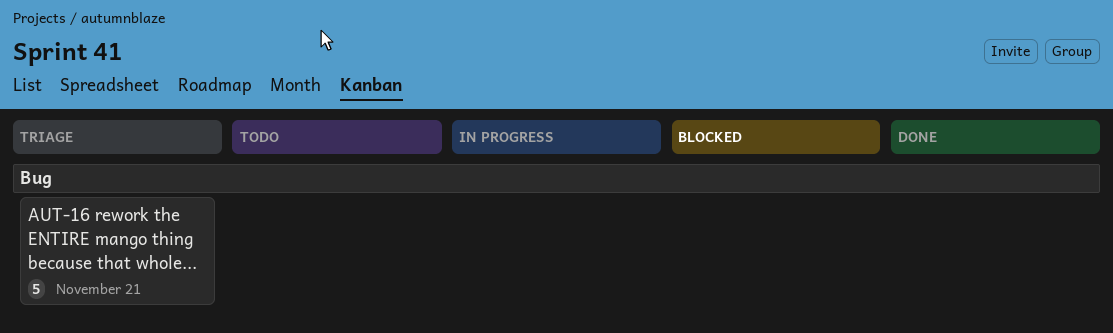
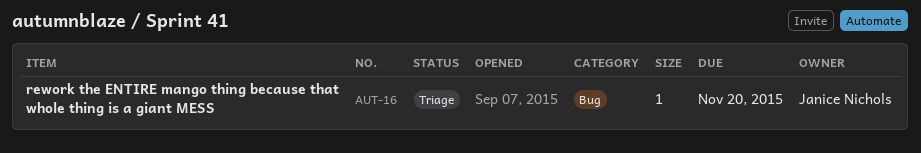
AUT-16, estimate: 5 -> 1
AUT-16, due: Nov 21 -> Nov 20

